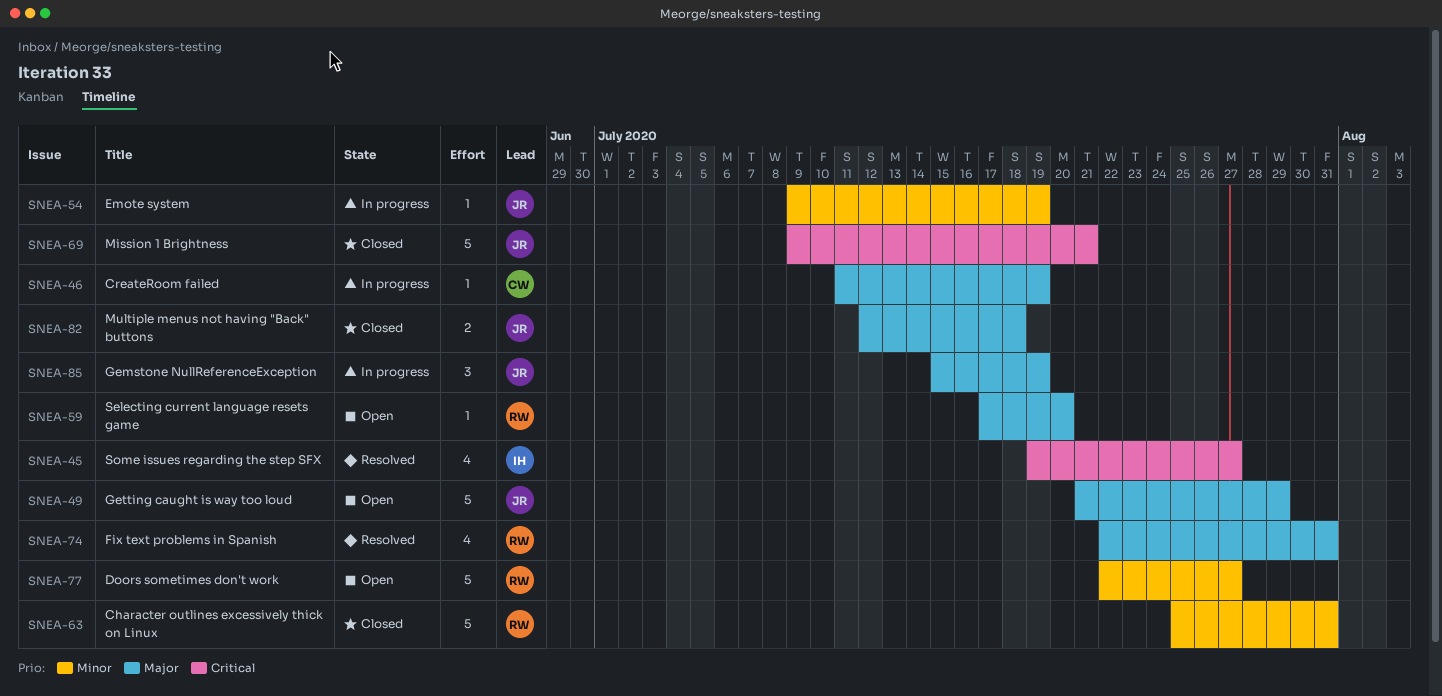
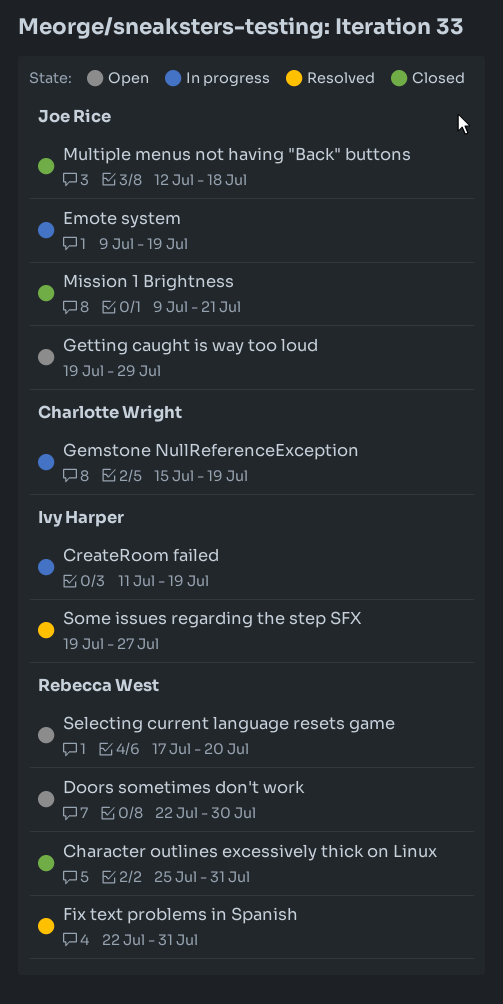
CreateRoom failed, owner: Charlotte Wright -> Ivy Harper
Doors sometimes don't work, due: Jul 27 -> Jul 30
Gemstone NullReferenceException, owner: Joe Rice -> Charlotte Wright
Getting caught is way too loud, start: Jul 21 -> Jul 19

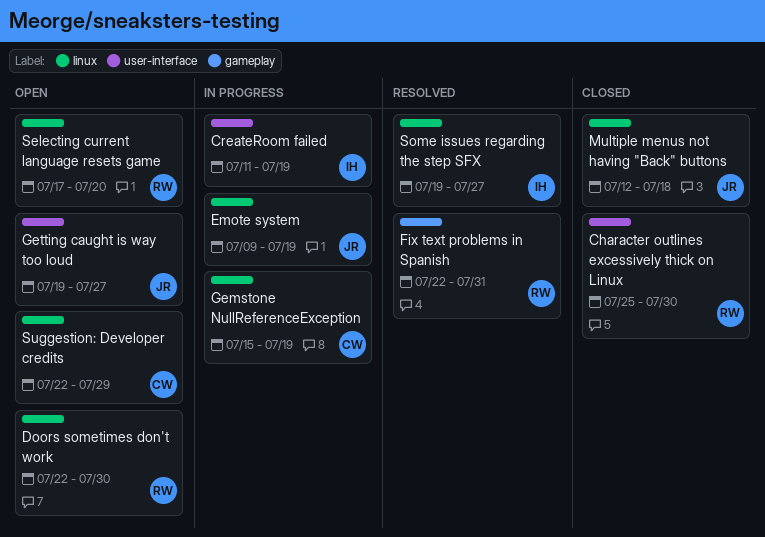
Character outlines excessively thick on Linux, due: Jul 31 -> Jul 30
Getting caught is way too loud, due: Jul 29 -> Jul 27
Mission 1 Brightness: present -> none
Suggestion: Developer credits: none -> present

